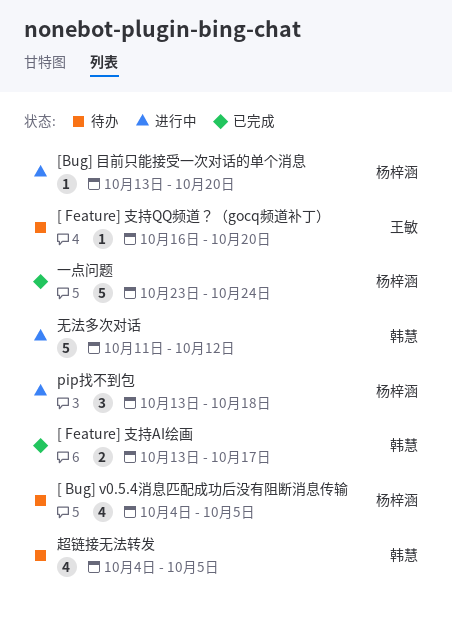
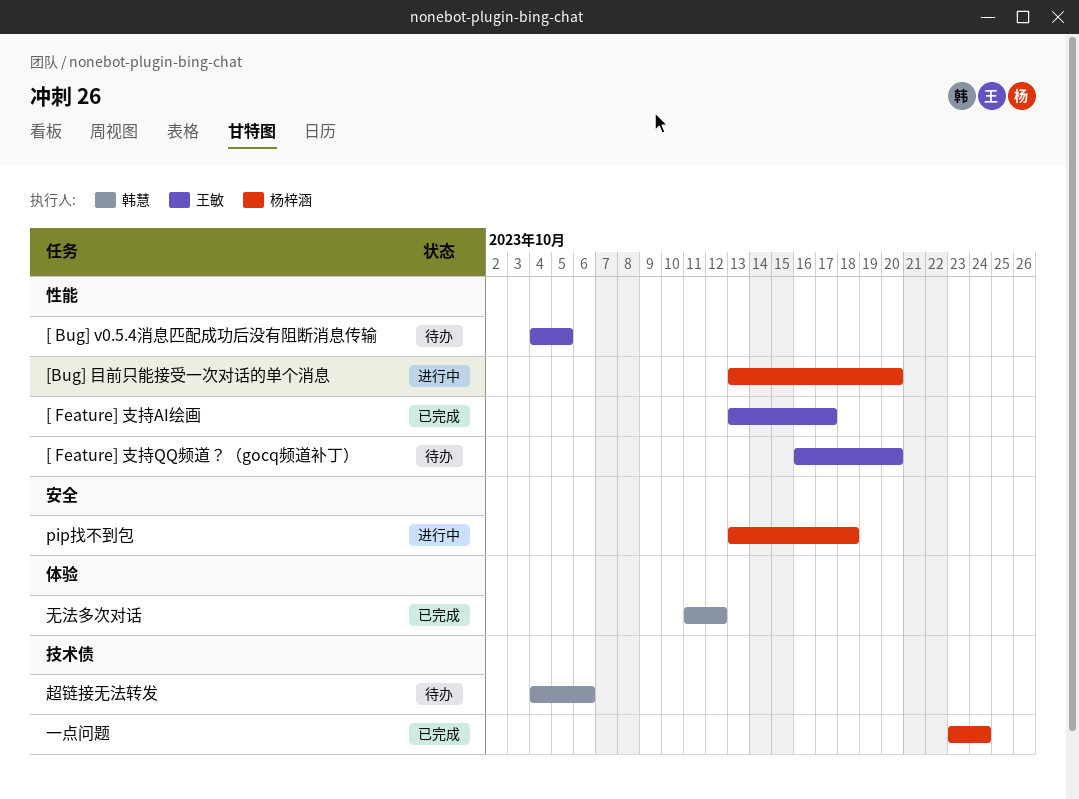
[ Bug] v0.5.4消息匹配成功后没有阻断消息传输, owner: 杨梓涵 -> 王敏
[ Feature] 支持AI绘画, owner: 韩慧 -> 王敏
无法多次对话, status: 进行中 -> 已完成
超链接无法转发, due: Oct 5 -> Oct 6

